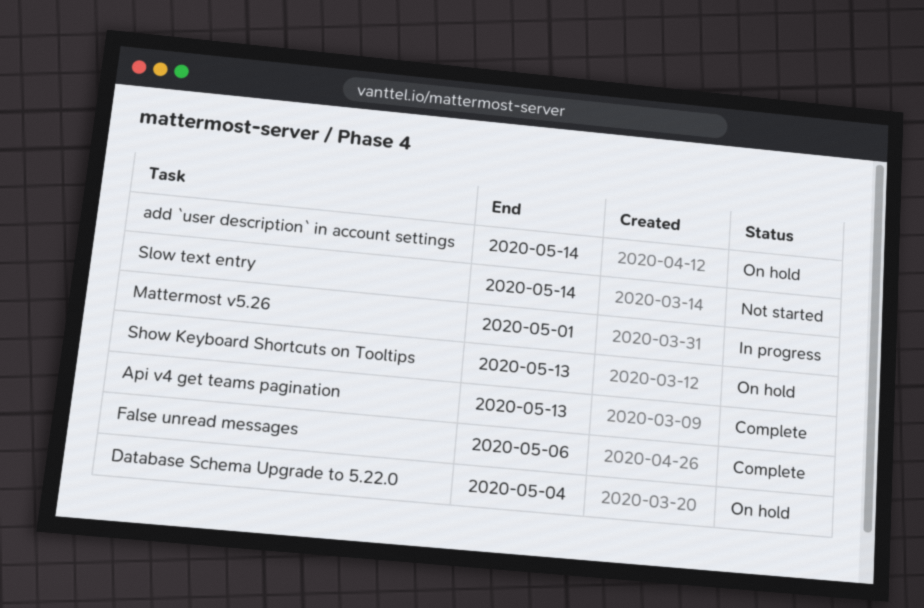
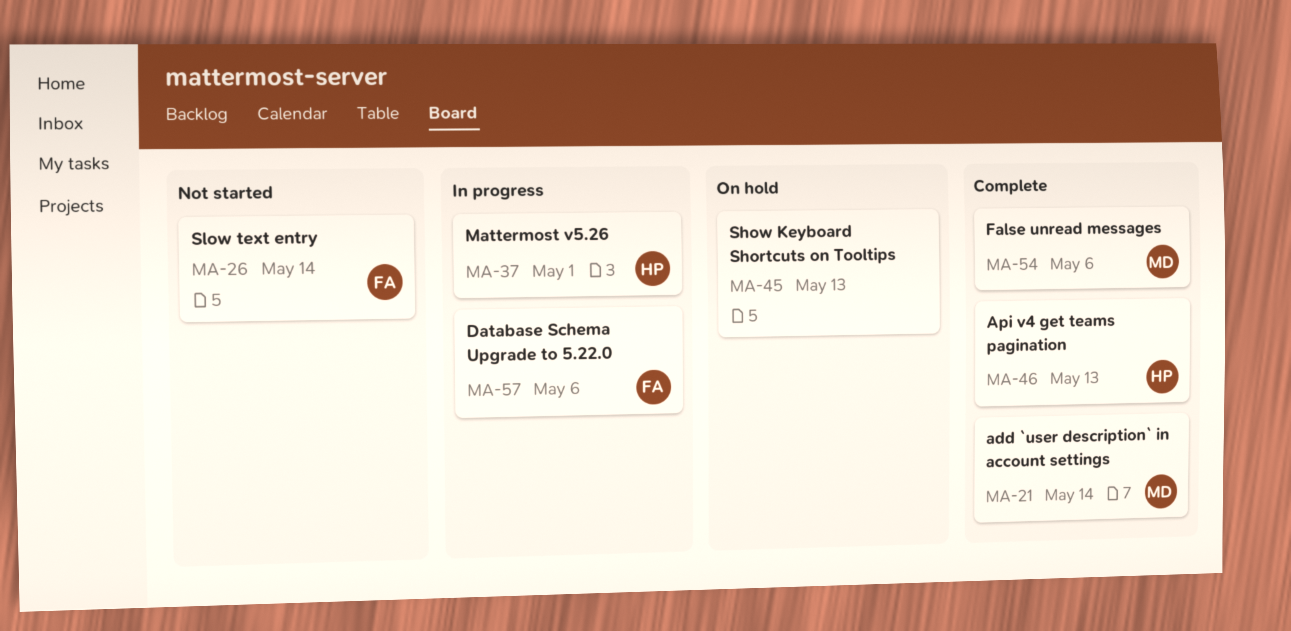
add `user description` in account settings, status: On hold -> Complete
Database Schema Upgrade to 5.22.0, status: On hold -> In progress
Database Schema Upgrade to 5.22.0, due: May 4 -> May 6

